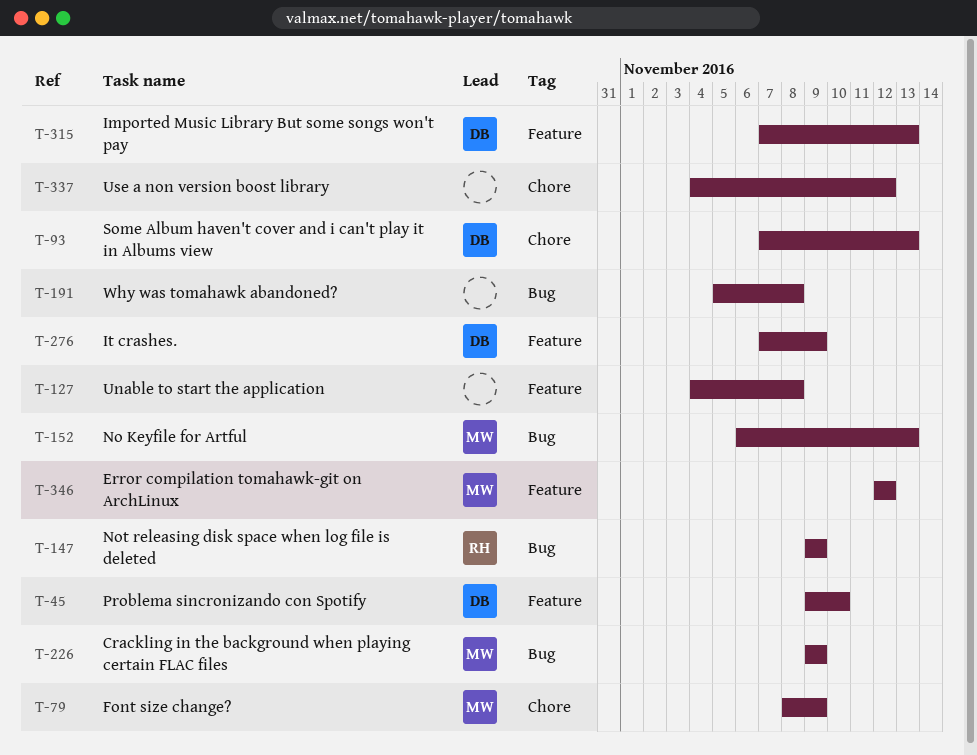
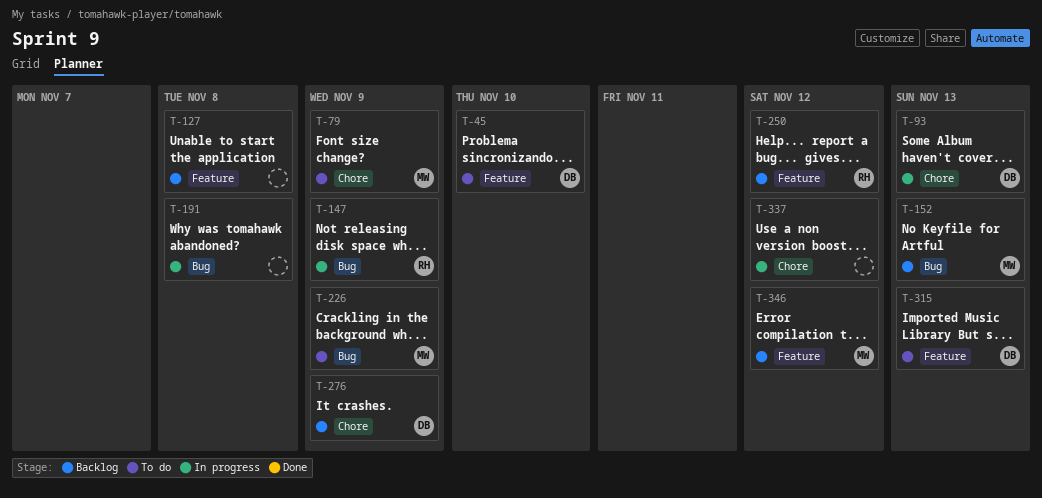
T-250: none -> present
T-276, label: Feature -> Chore

